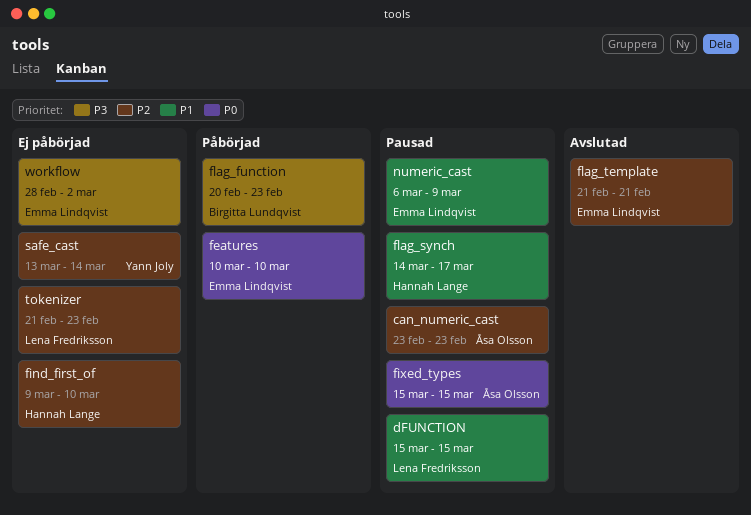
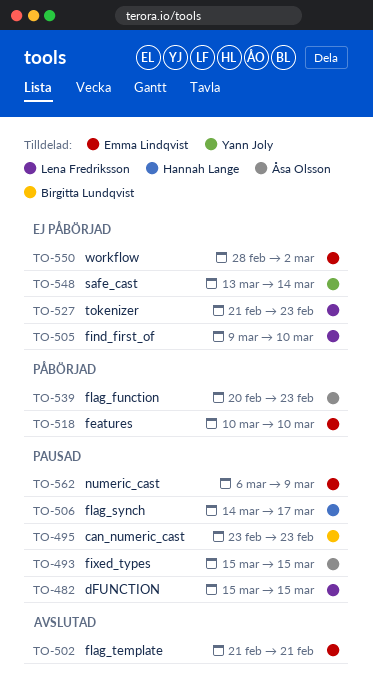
can_numeric_cast, owner: Åsa Olsson -> Birgitta Lundqvist
find_first_of, owner: Hannah Lange -> Lena Fredriksson
flag_function, owner: Birgitta Lundqvist -> Åsa Olsson

